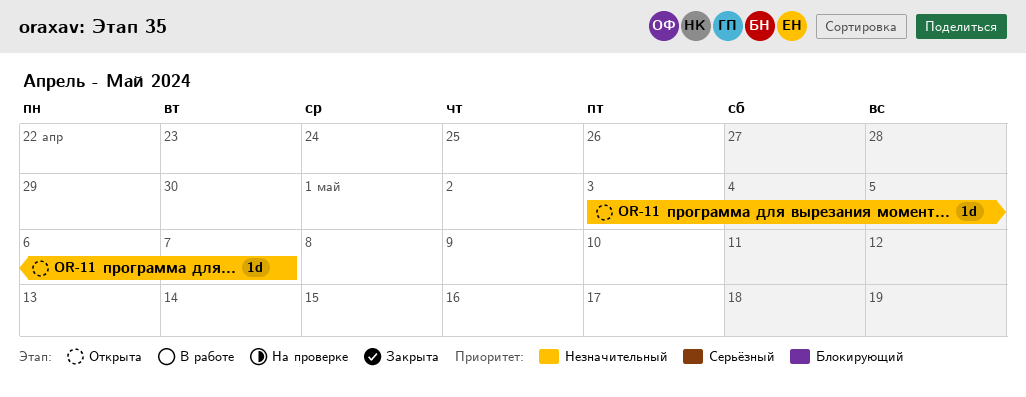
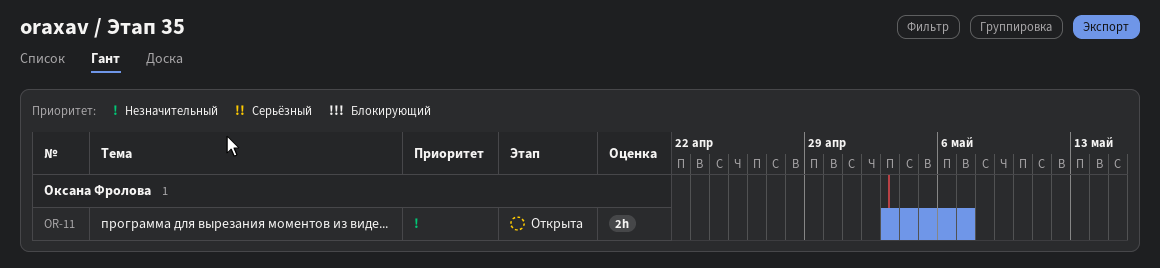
OR-11, estimate: 1d -> 2h

